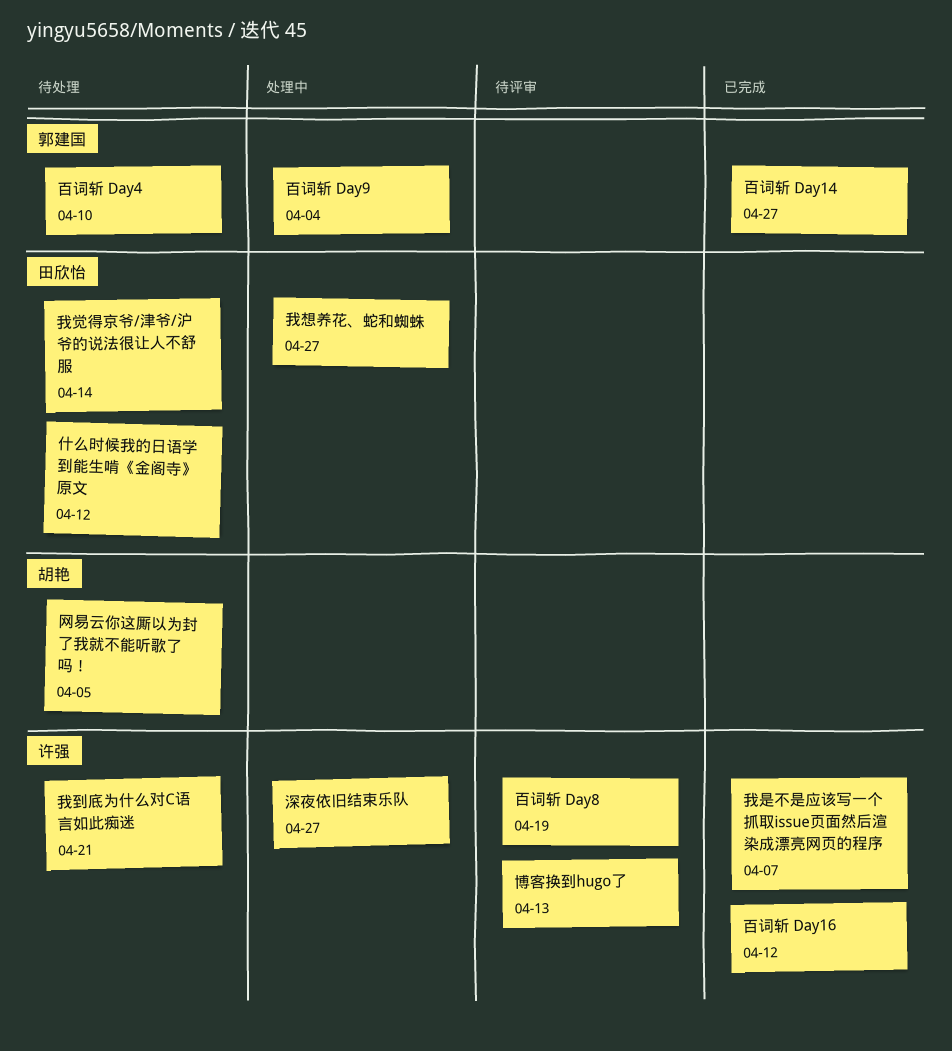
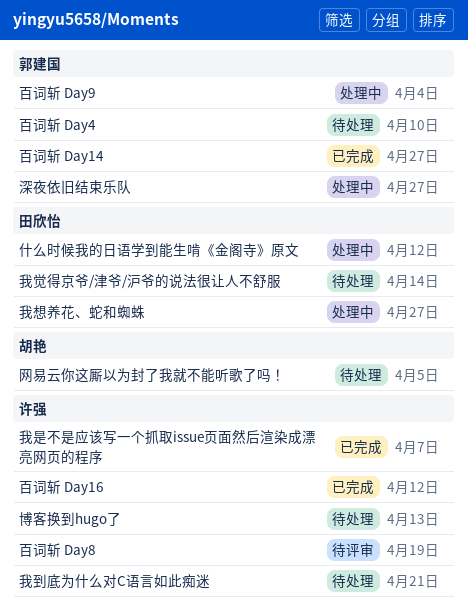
什么时候我的日语学到能生啃《金阁寺》原文, status: 待处理 -> 处理中
博客换到hugo了, status: 待评审 -> 待处理
深夜依旧结束乐队, owner: 许强 -> 郭建国

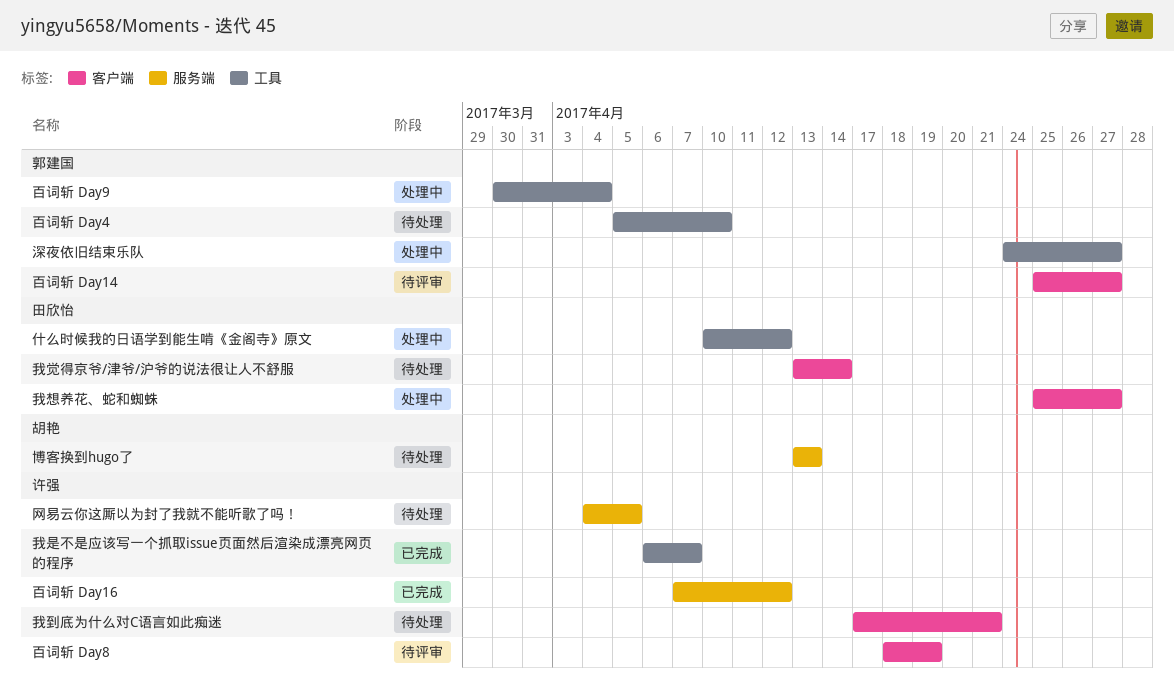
博客换到hugo了, owner: 许强 -> 胡艳
百词斩 Day14, status: 已完成 -> 待评审
网易云你这厮以为封了我就不能听歌了吗！, owner: 胡艳 -> 许强

